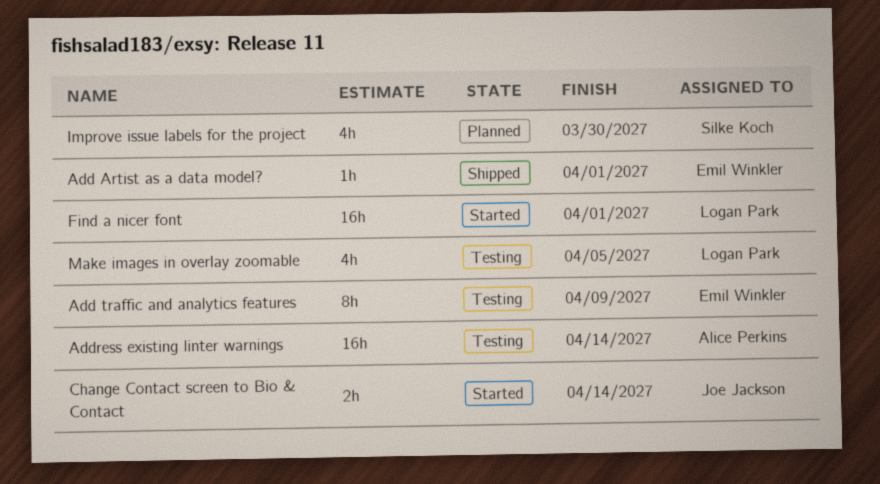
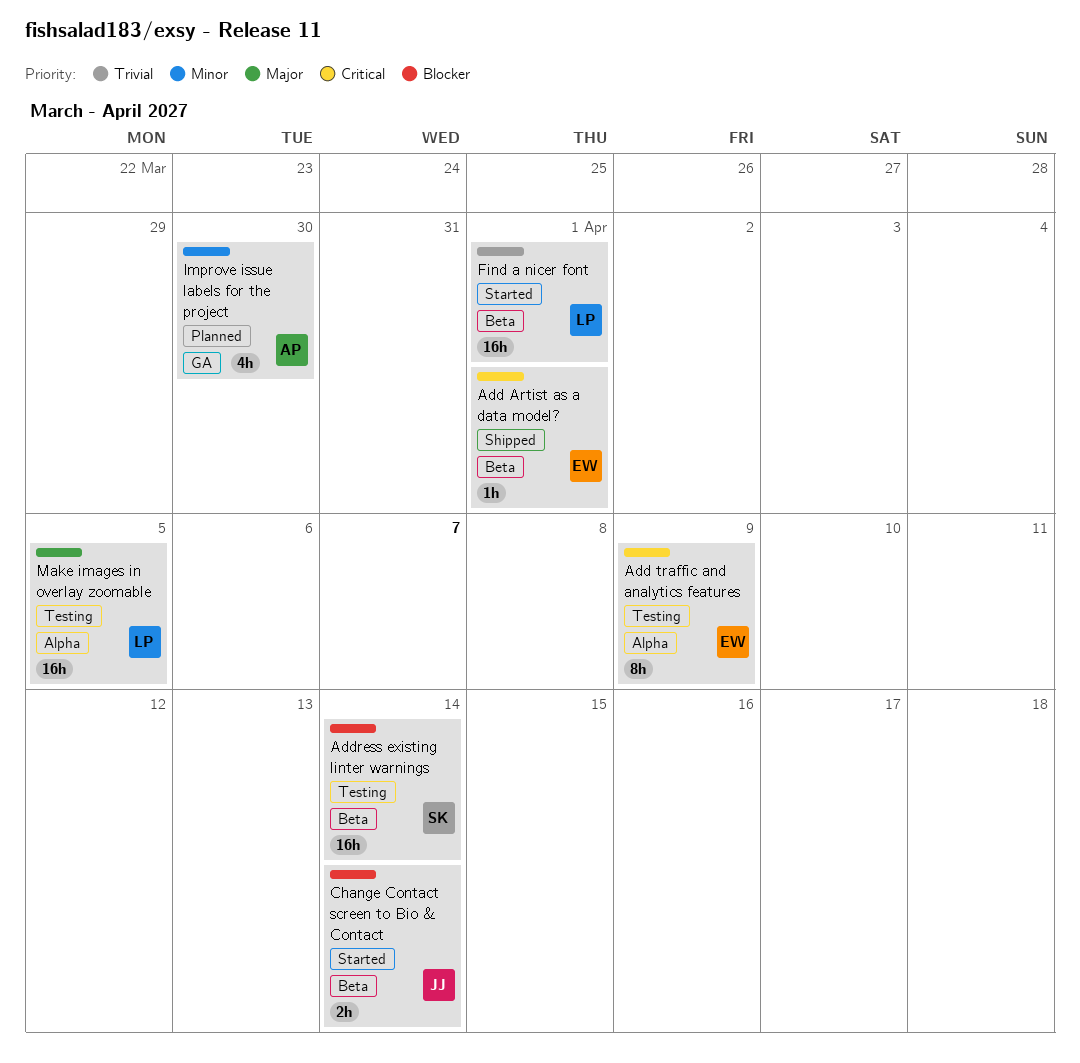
Address existing linter warnings, owner: Alice Perkins -> Silke Koch
Improve issue labels for the project, owner: Silke Koch -> Alice Perkins
Make images in overlay zoomable, estimate: 4h -> 16h

